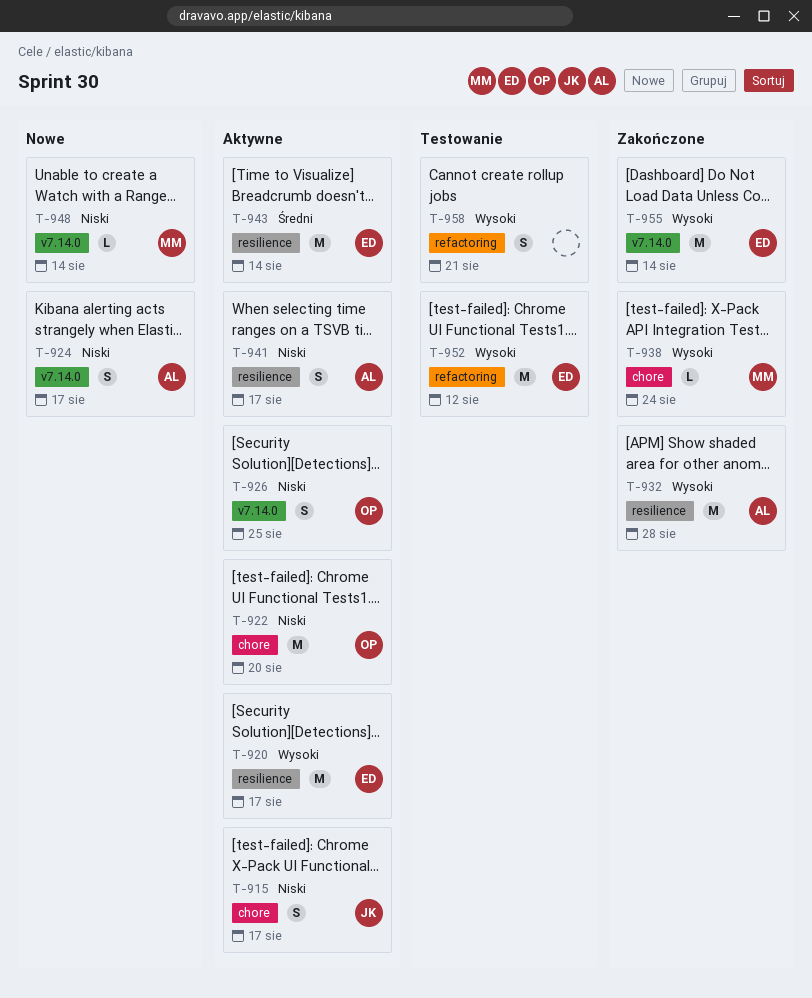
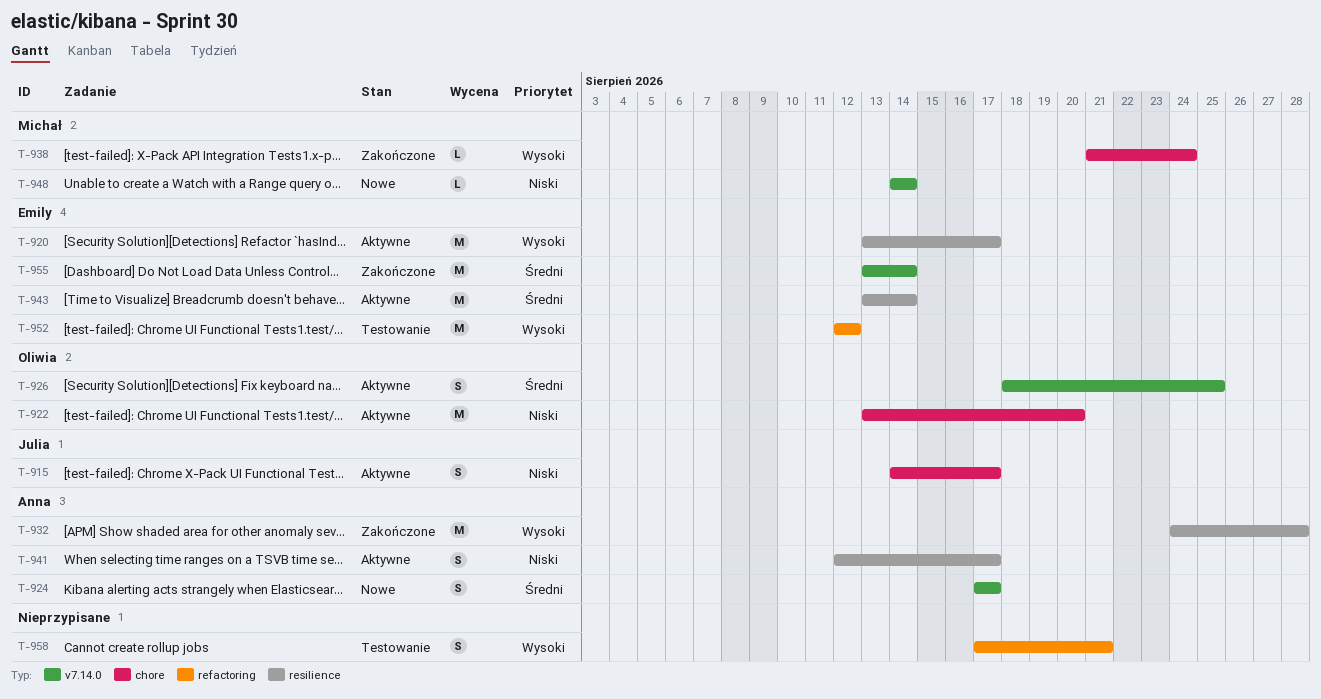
T-924, priority: Niski -> Średni
T-926, priority: Niski -> Średni
T-955, priority: Wysoki -> Średni

